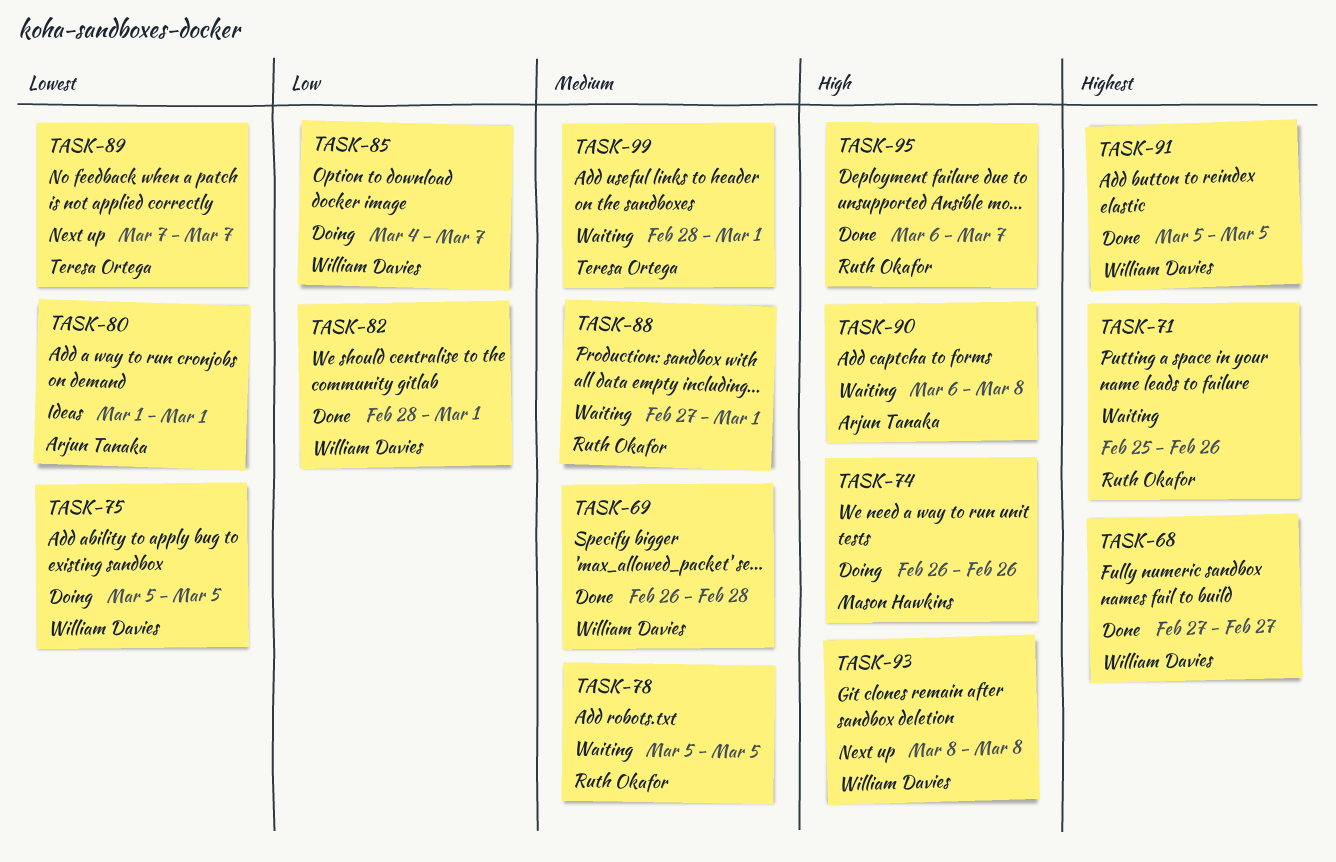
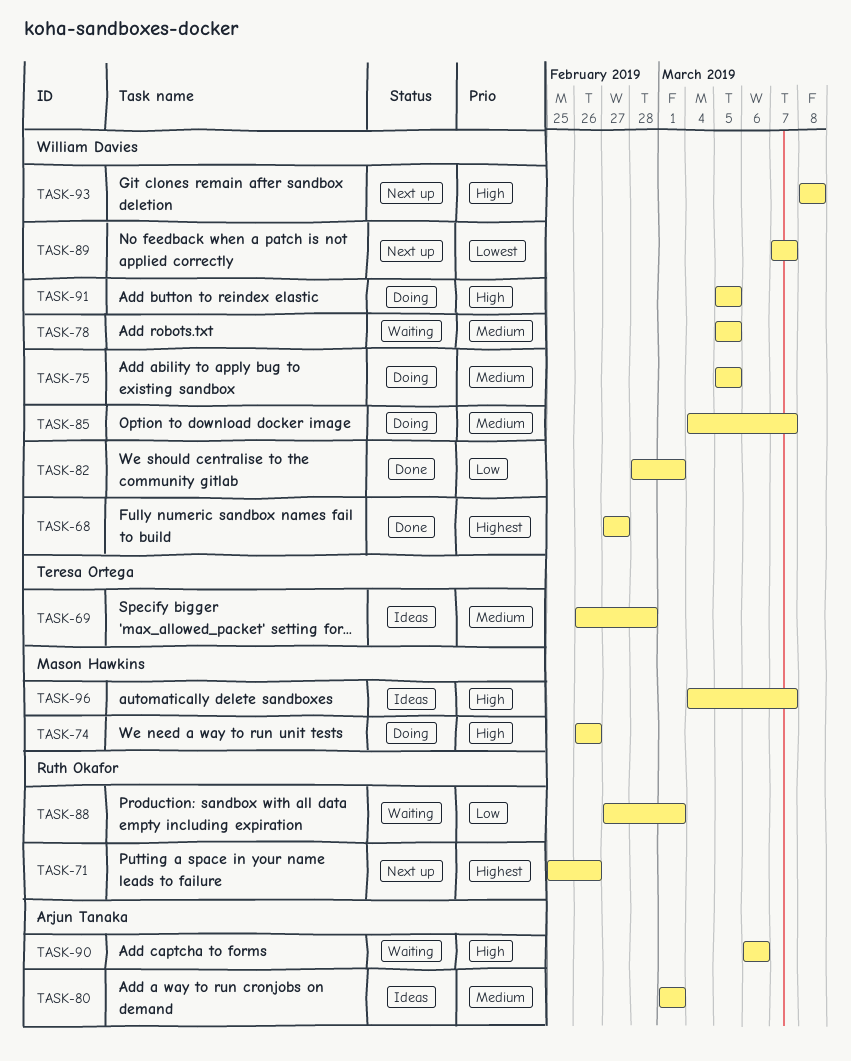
TASK-69, status: Done -> Ideas
TASK-69, owner: William Davies -> Teresa Ortega
TASK-71, status: Waiting -> Next up
TASK-75, priority: Lowest -> Medium
TASK-78, owner: Ruth Okafor -> William Davies
TASK-80, priority: Lowest -> Medium
TASK-85, priority: Low -> Medium
TASK-88, priority: Medium -> Low
TASK-89, owner: Teresa Ortega -> William Davies
TASK-90, due: Mar 8 -> Mar 6
TASK-91, status: Done -> Doing
TASK-91, priority: Highest -> High
TASK-95: present -> none
TASK-96: none -> present
TASK-99: present -> none

